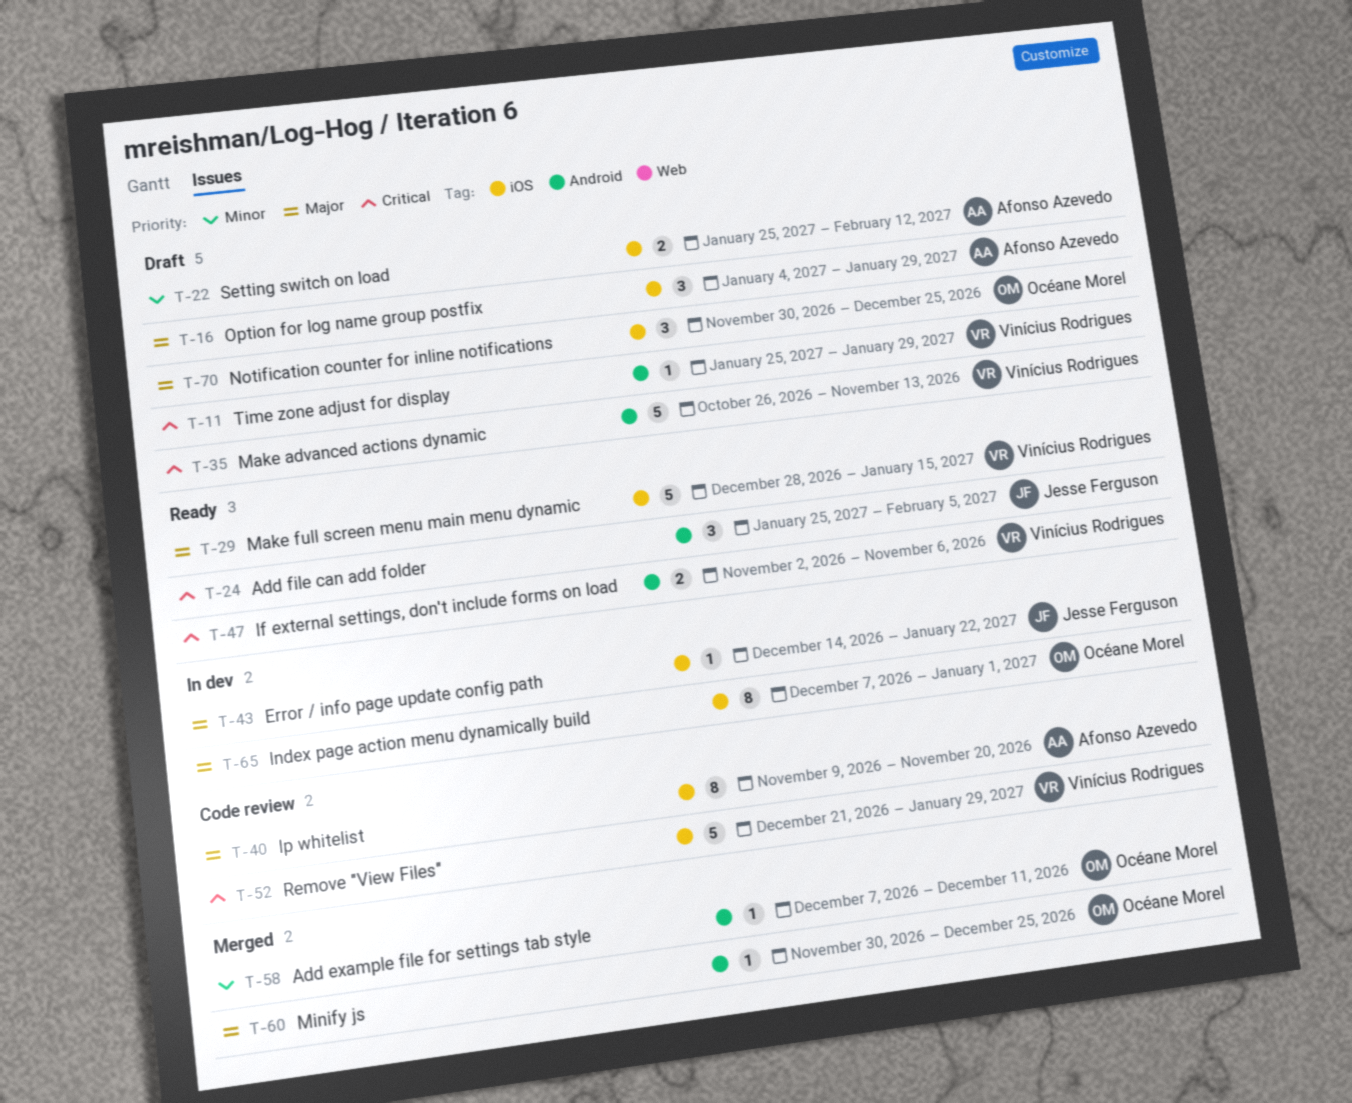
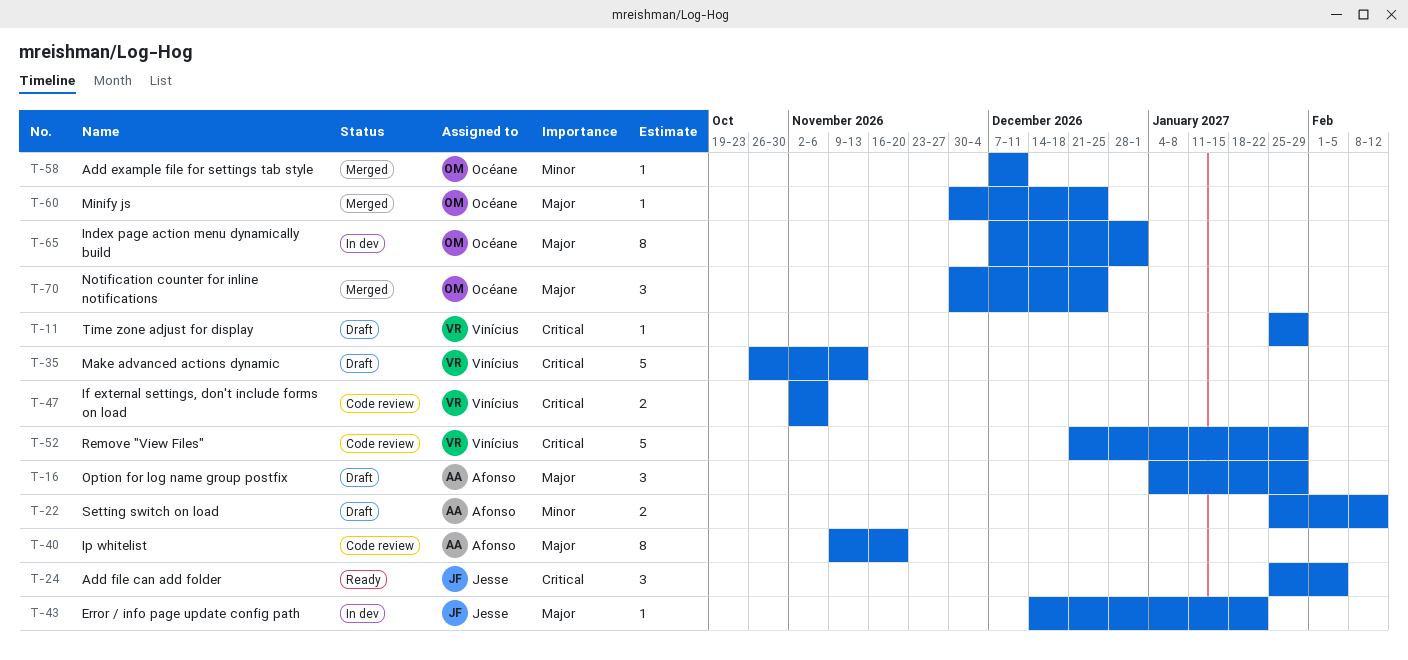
T-29: present -> none
T-47, status: Ready -> Code review
T-70, status: Draft -> Merged

